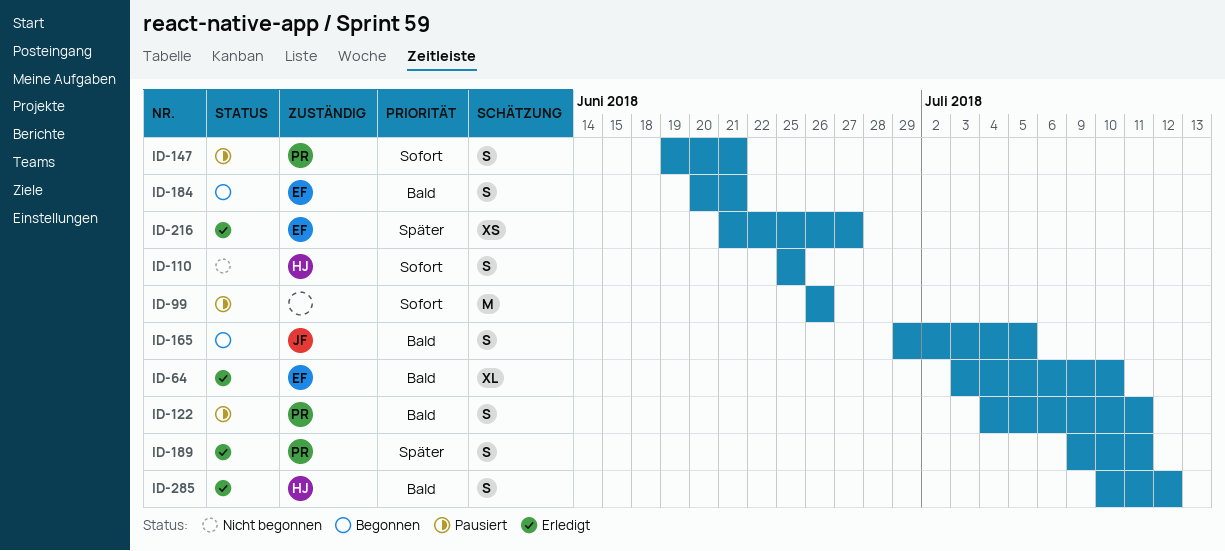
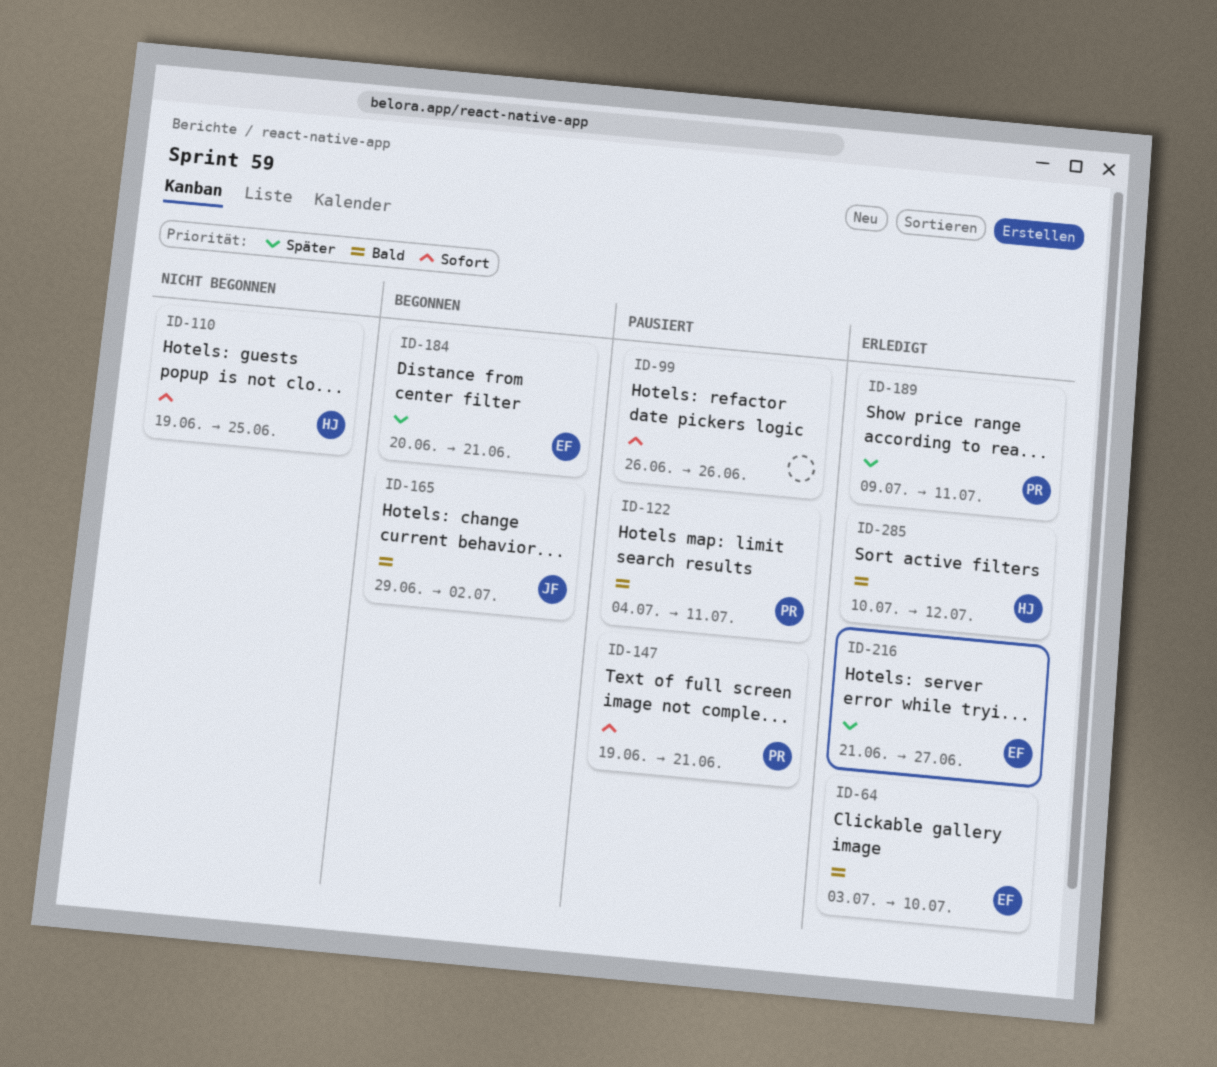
ID-110, start: Jun 25 -> Jun 19
ID-165, due: Jul 5 -> Jul 2
ID-184, priority: Bald -> Später

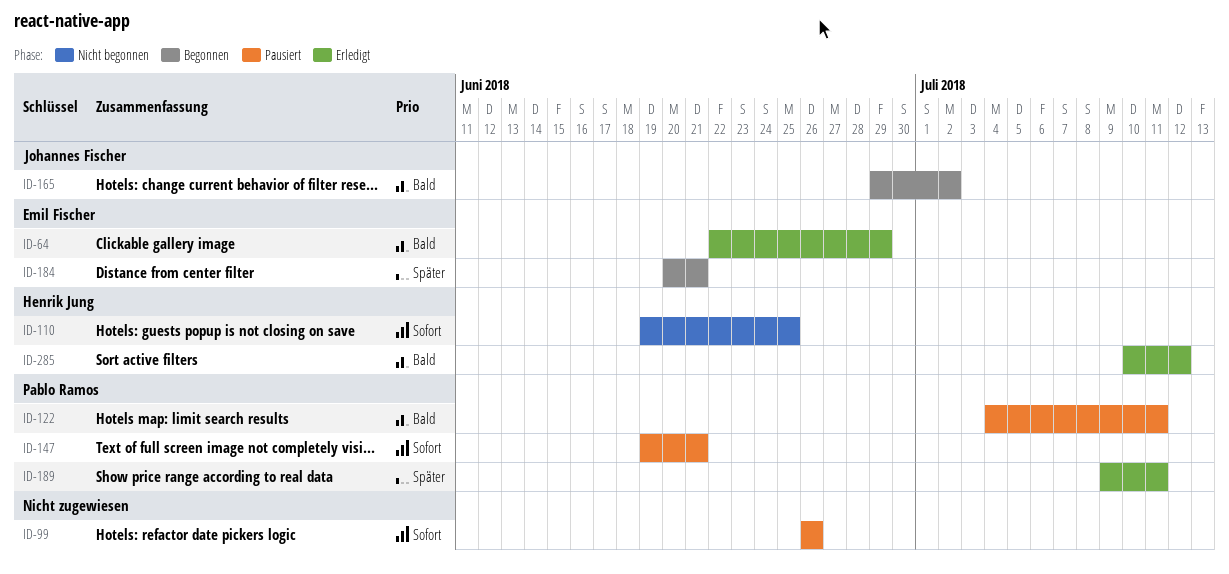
ID-64, start: Jul 3 -> Jun 22
ID-64, due: Jul 10 -> Jun 29
ID-216: present -> none

